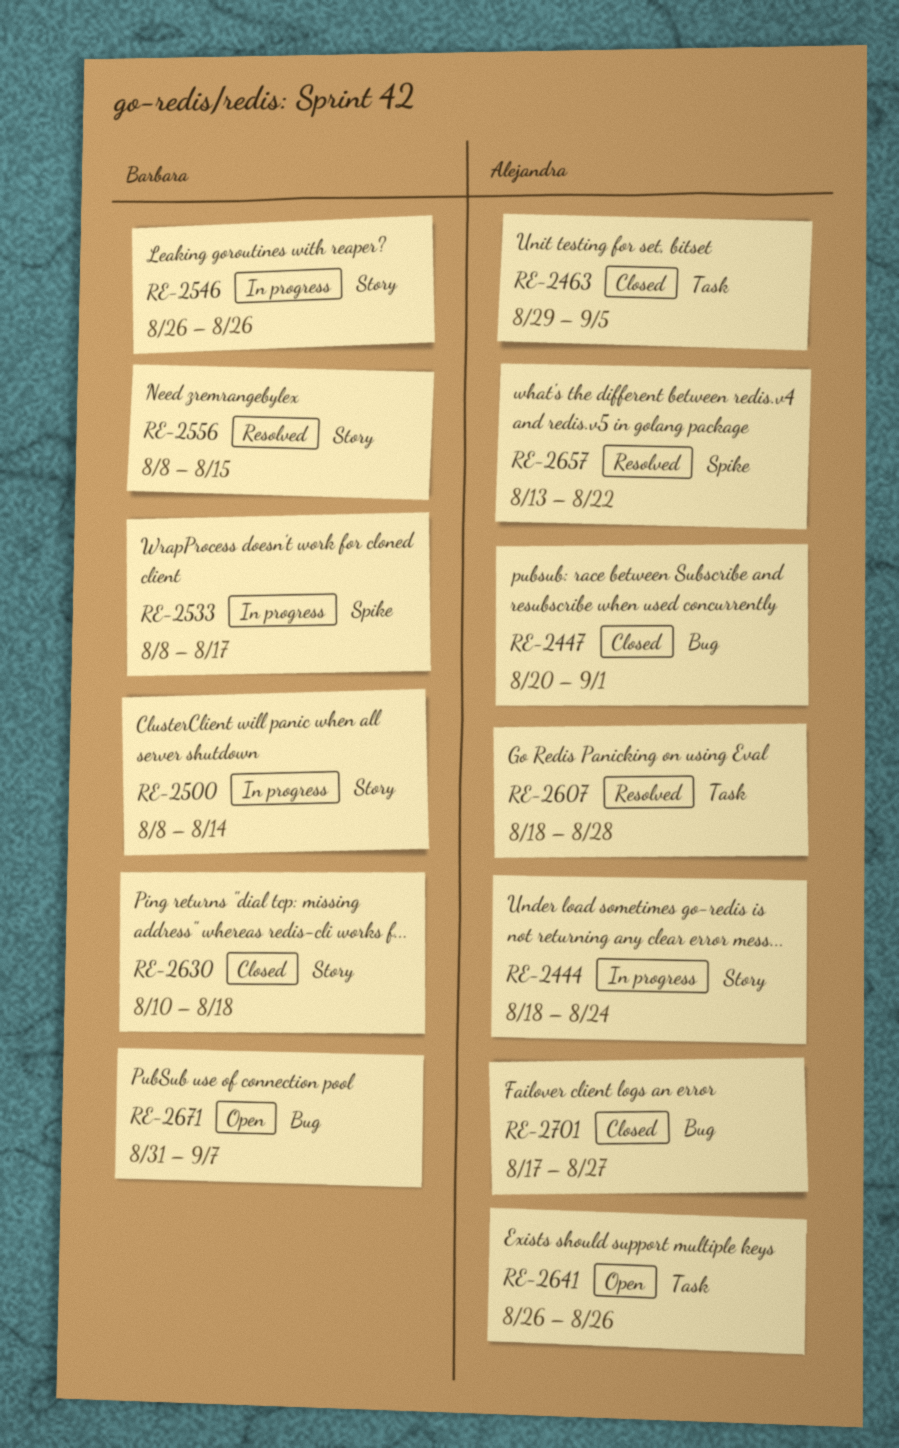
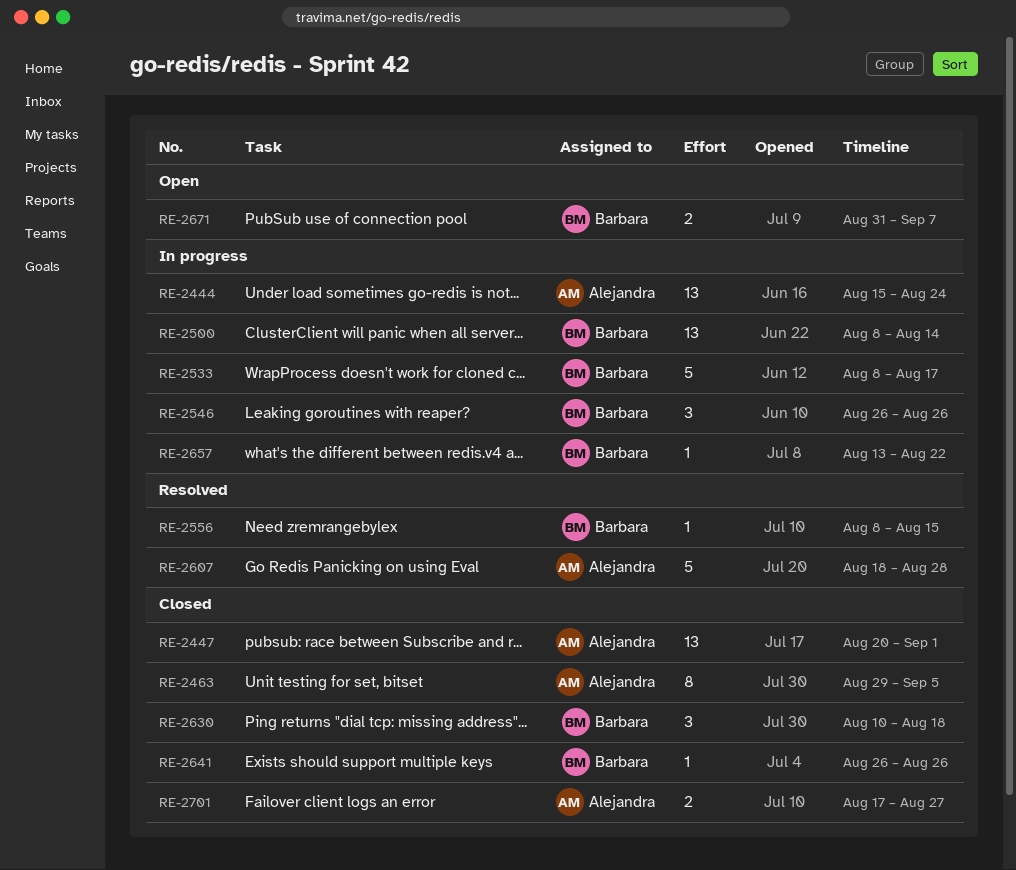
RE-2444, start: Aug 18 -> Aug 15
RE-2641, status: Open -> Closed
RE-2641, owner: Alejandra -> Barbara
RE-2657, status: Resolved -> In progress
RE-2657, owner: Alejandra -> Barbara

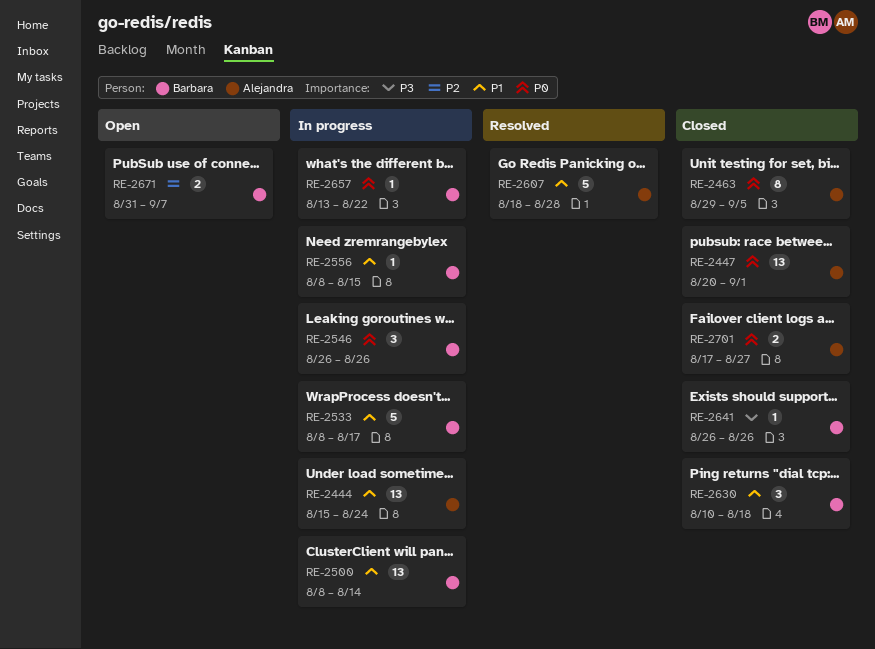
RE-2556, status: Resolved -> In progress

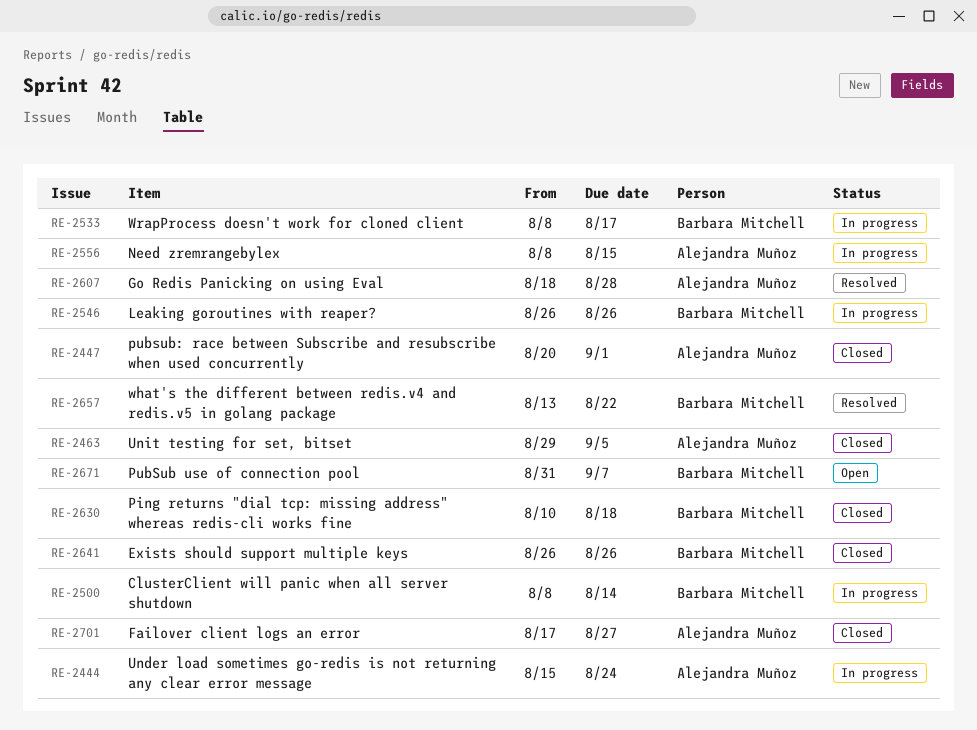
RE-2556, owner: Barbara Mitchell -> Alejandra Muñoz
RE-2657, status: In progress -> Resolved

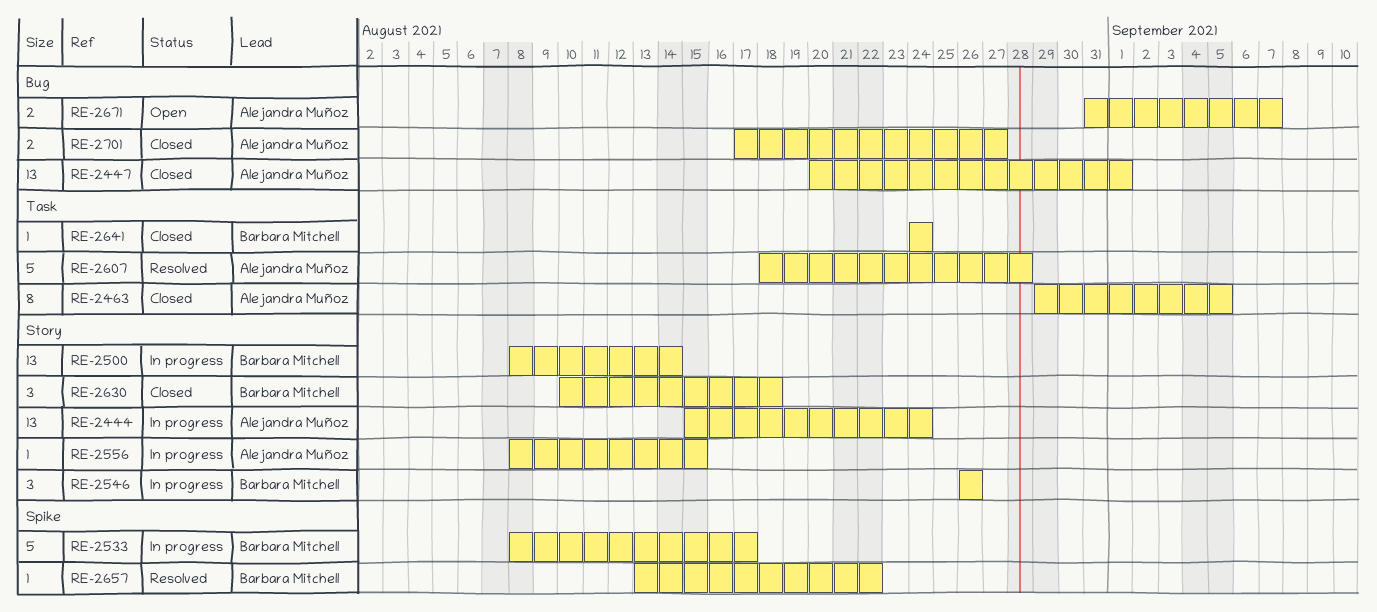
RE-2641, start: Aug 26 -> Aug 24
RE-2641, due: Aug 26 -> Aug 24
RE-2671, owner: Barbara Mitchell -> Alejandra Muñoz

